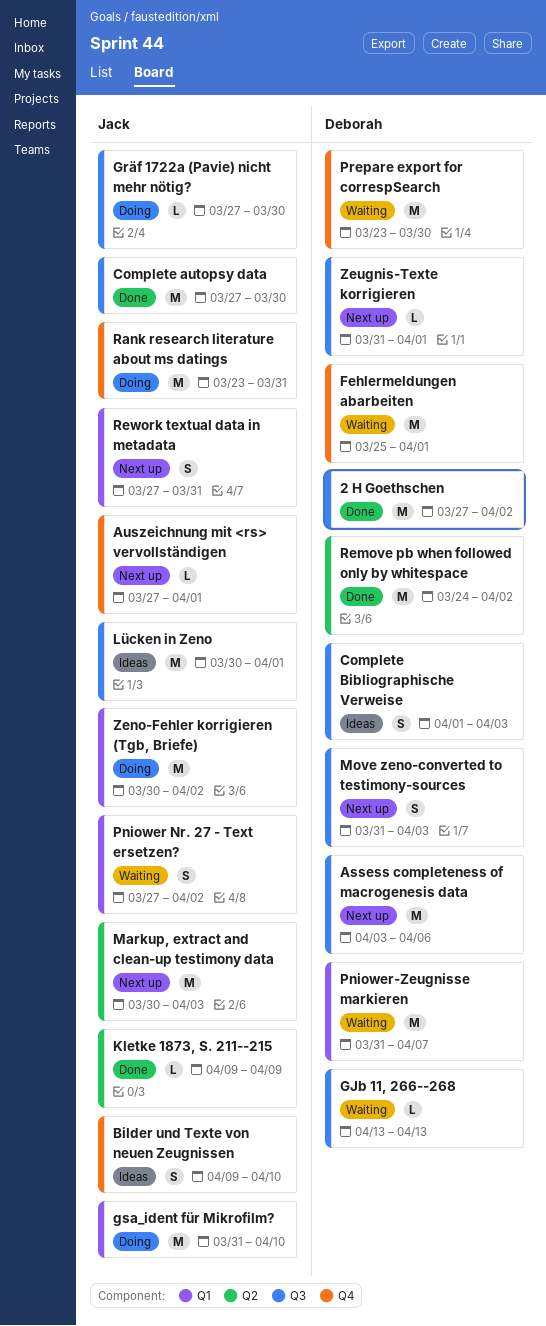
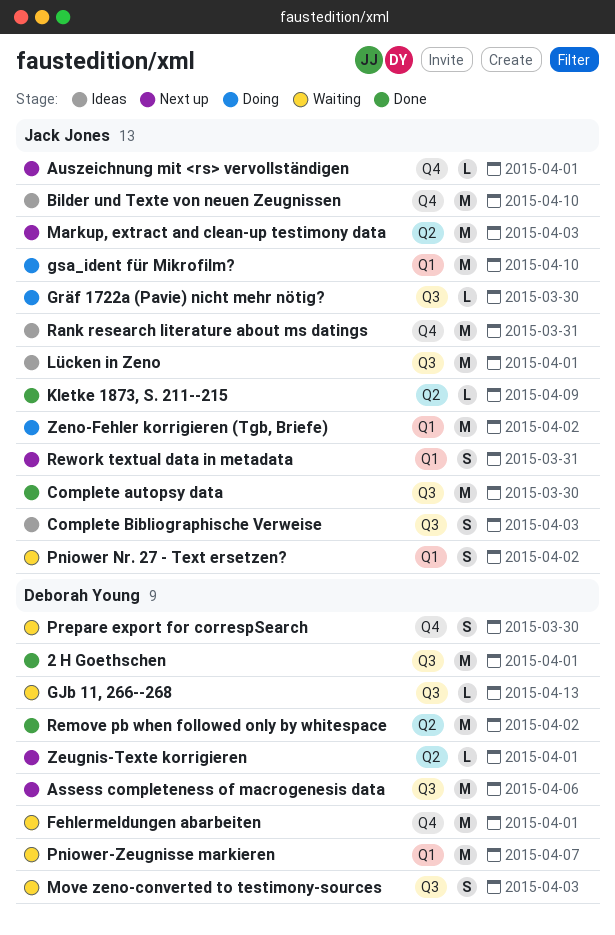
2 H Goethschen, due: Apr 2 -> Apr 1
Bilder und Texte von neuen Zeugnissen, estimate: S -> M
Complete Bibliographische Verweise, owner: Deborah Young -> Jack Jones
Move zeno-converted to testimony-sources, status: Next up -> Waiting
Prepare export for correspSearch, estimate: M -> S
Rank research literature about ms datings, status: Doing -> Ideas
Zeugnis-Texte korrigieren, label: Q3 -> Q2

